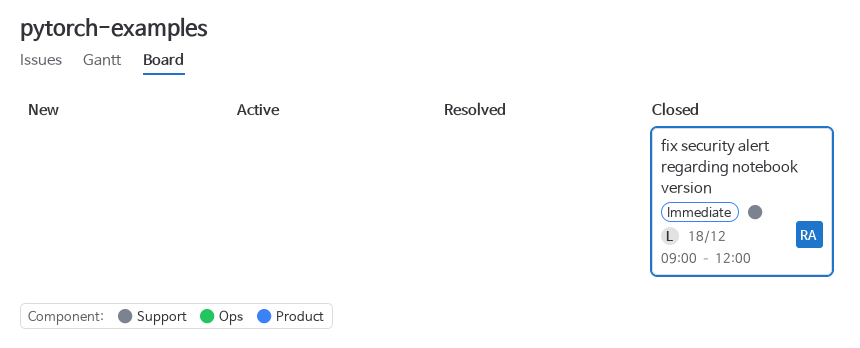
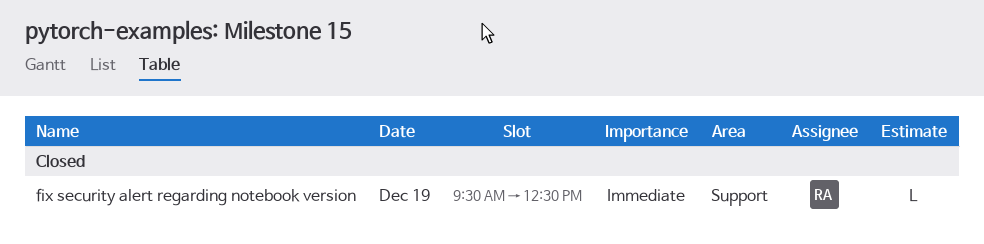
fix security alert regarding notebook version, day: Dec 18 -> Dec 19
fix security alert regarding notebook version, begins: 09:00 -> 09:30
fix security alert regarding notebook version, ends: 12:00 -> 12:30

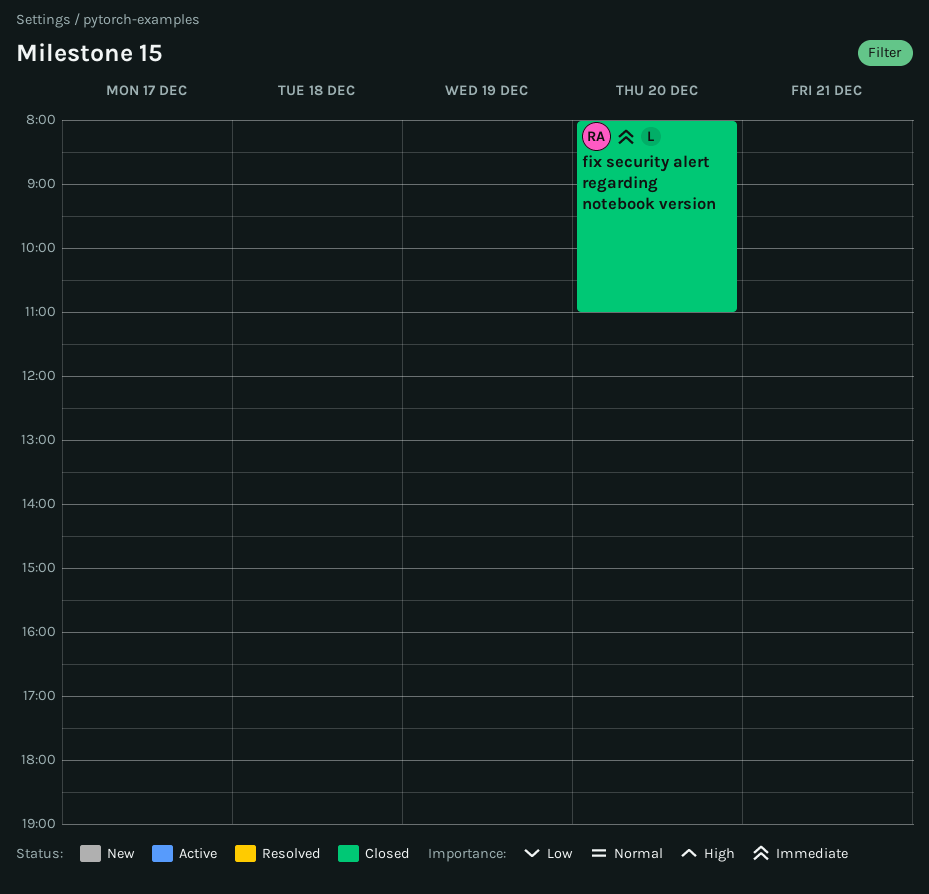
fix security alert regarding notebook version, day: Dec 19 -> Dec 20
fix security alert regarding notebook version, begins: 09:30 -> 08:00
fix security alert regarding notebook version, ends: 12:30 -> 11:00

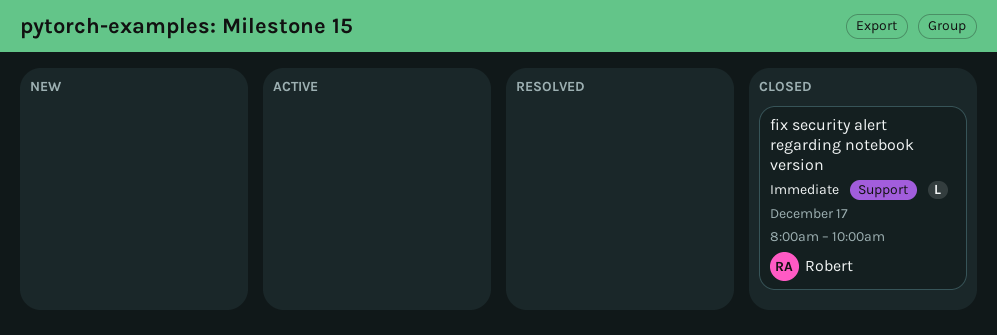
fix security alert regarding notebook version, day: Dec 20 -> Dec 17
fix security alert regarding notebook version, ends: 11:00 -> 10:00

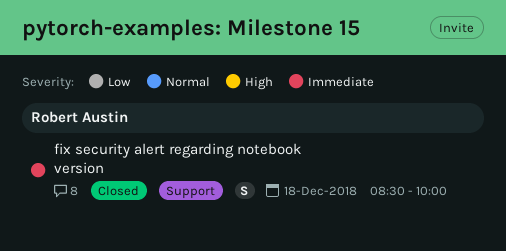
fix security alert regarding notebook version, estimate: L -> S
fix security alert regarding notebook version, day: Dec 17 -> Dec 18
fix security alert regarding notebook version, begins: 08:00 -> 08:30

